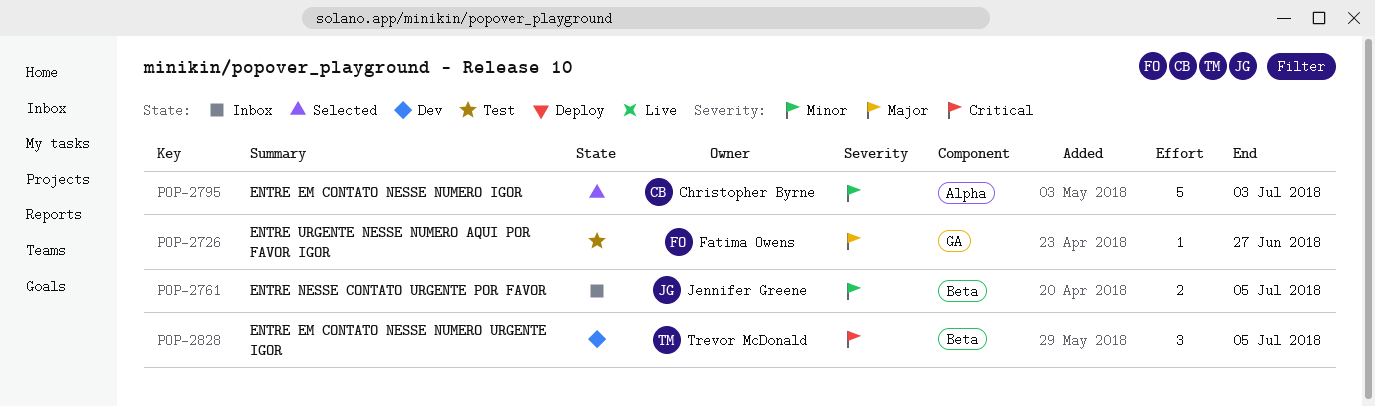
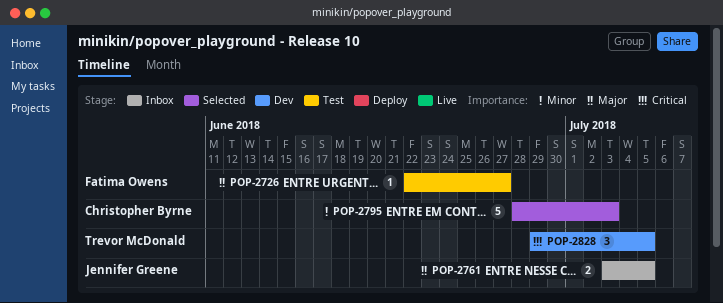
POP-2761, priority: Minor -> Major

